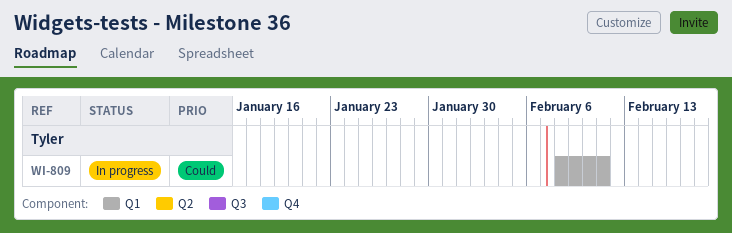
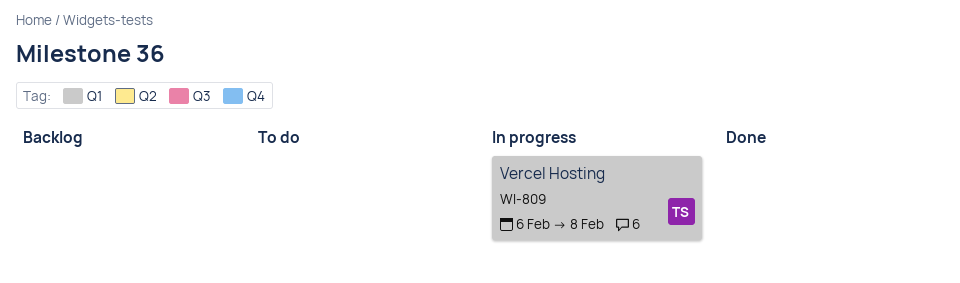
WI-809, start: Feb 8 -> Feb 6
WI-809, due: Feb 11 -> Feb 8

